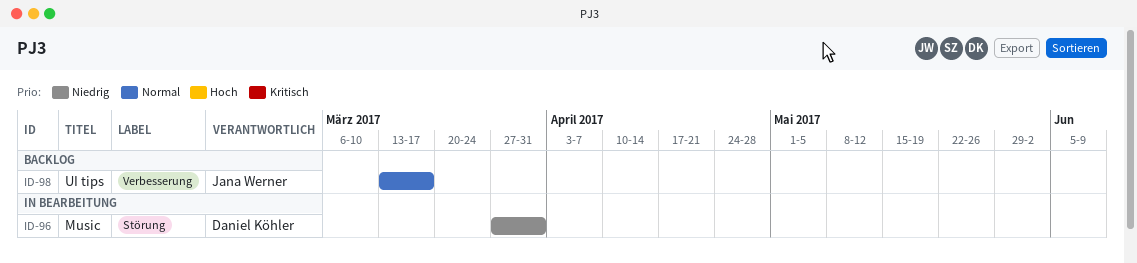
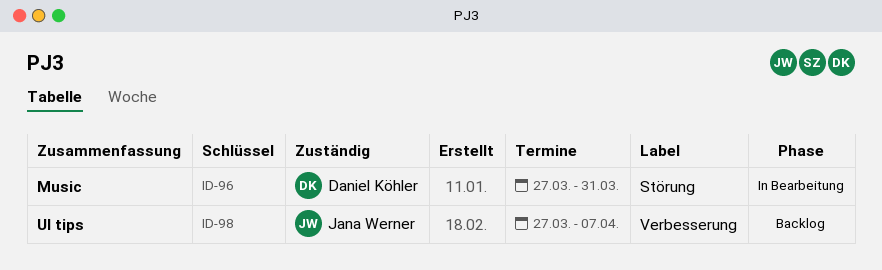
ID-98, start: Mar 13 -> Mar 27
ID-98, due: Mar 17 -> Apr 7

